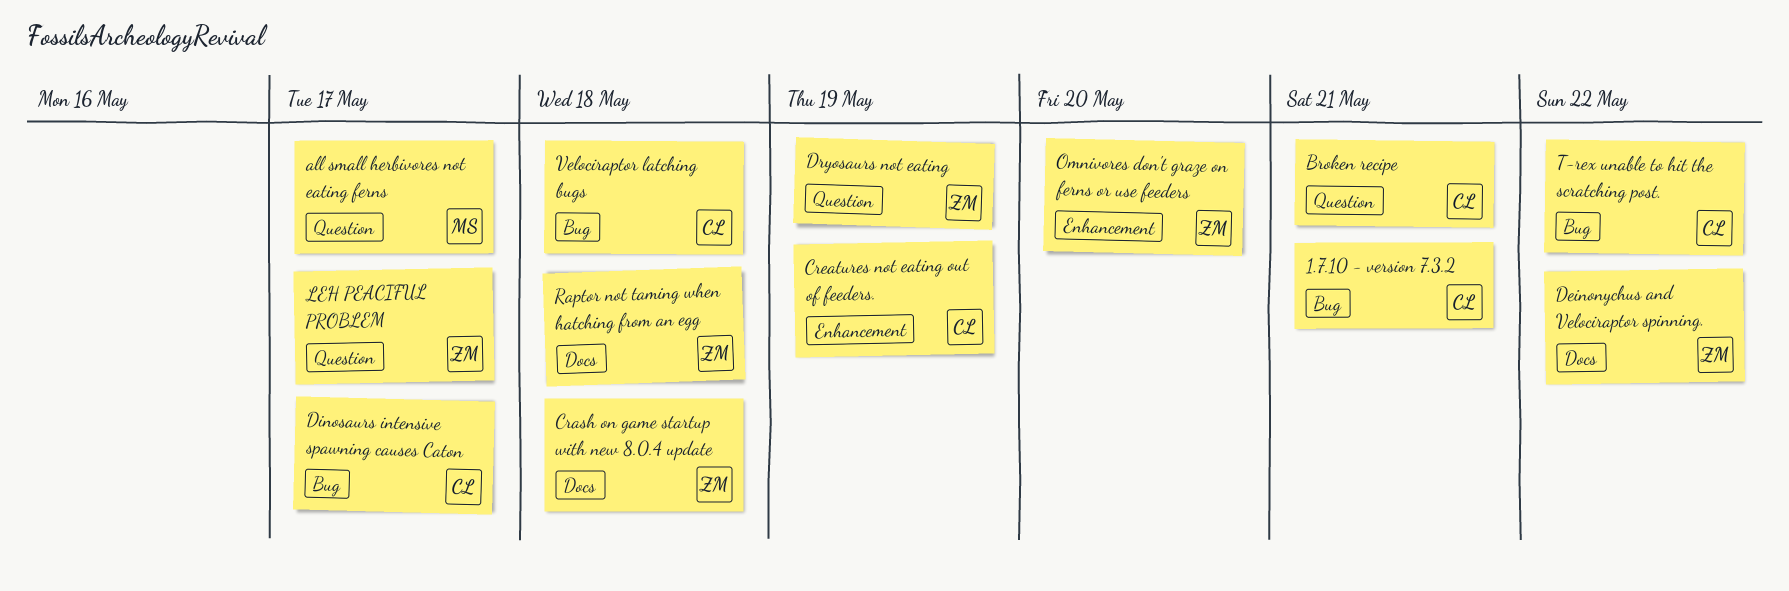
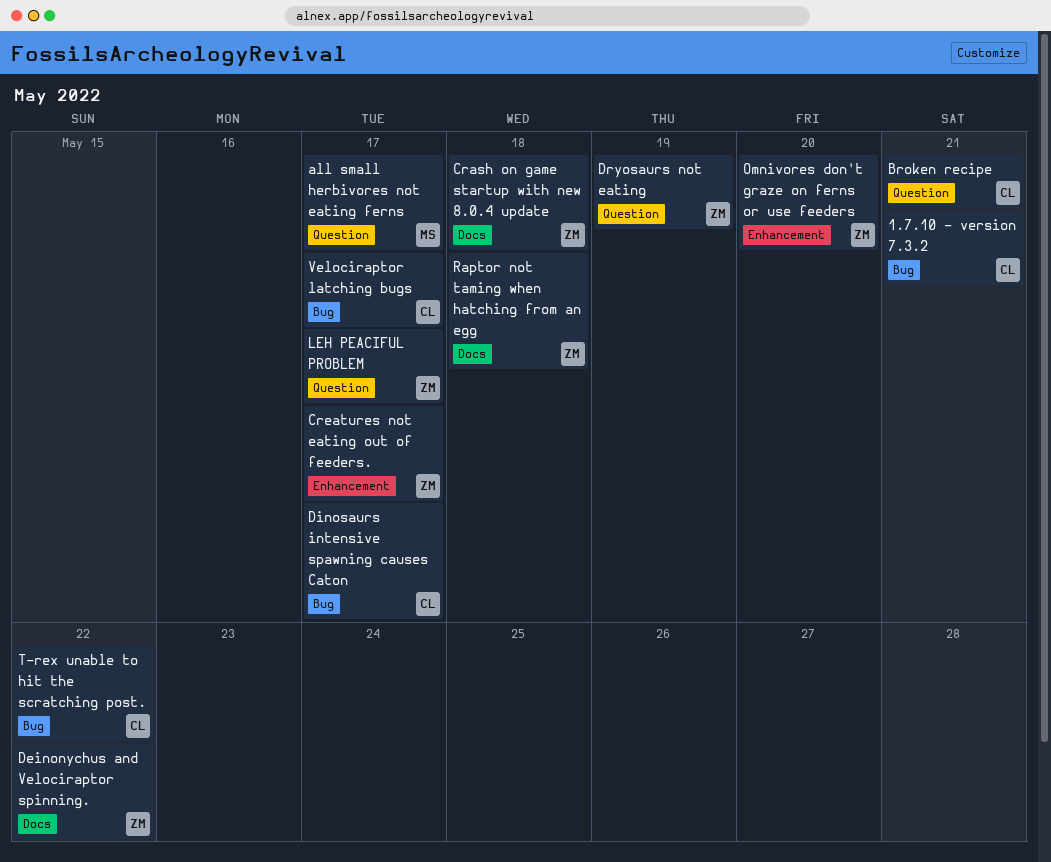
Creatures not eating out of feeders., owner: CL -> ZM
Creatures not eating out of feeders., due: May 19 -> May 17
Velociraptor latching bugs, due: May 18 -> May 17

